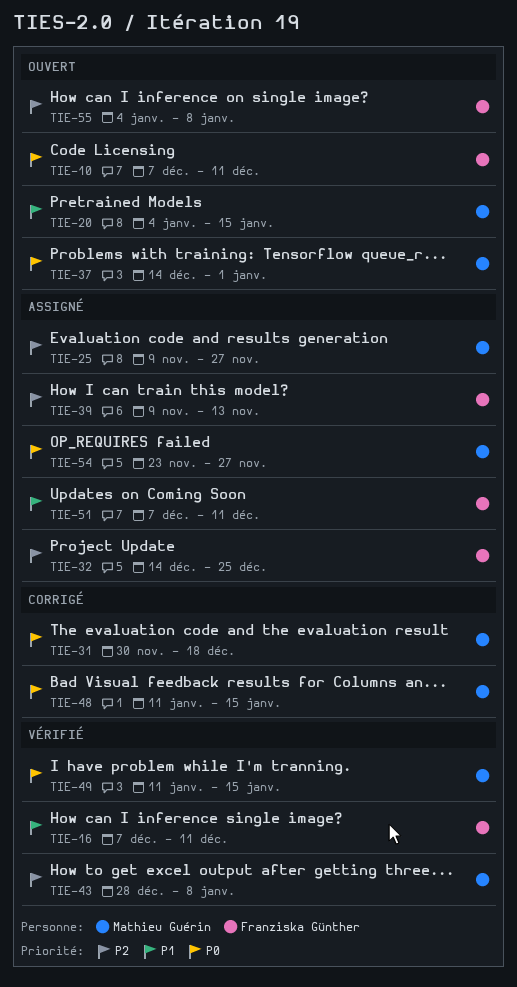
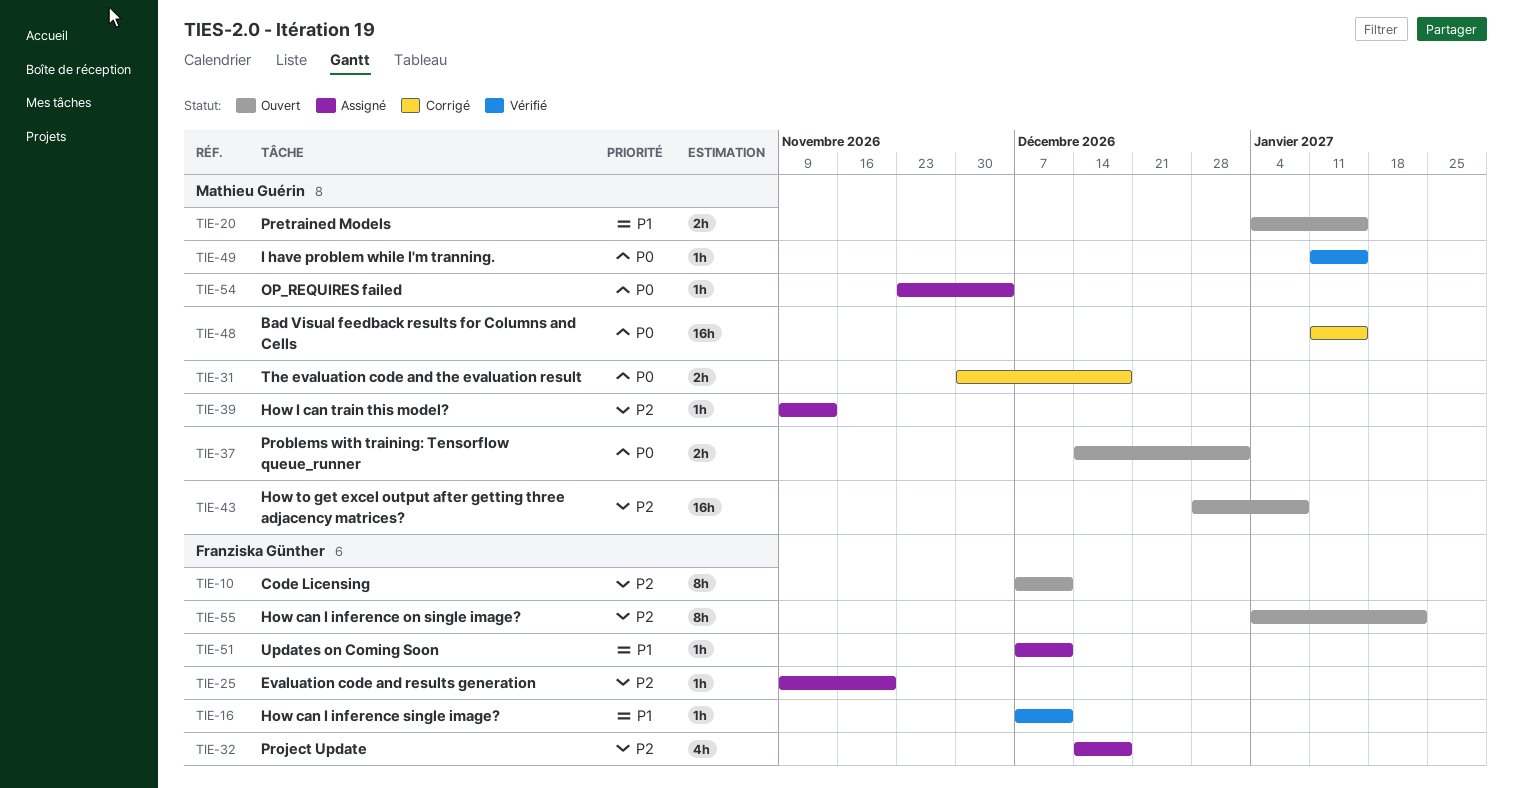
TIE-10, priority: P0 -> P2
TIE-25, owner: Mathieu Guérin -> Franziska Günther
TIE-25, due: Nov 27 -> Nov 20
TIE-32, due: Dec 25 -> Dec 18
TIE-39, owner: Franziska Günther -> Mathieu Guérin
TIE-43, status: Vérifié -> Ouvert
TIE-54, due: Nov 27 -> Dec 4
TIE-55, due: Jan 8 -> Jan 22

